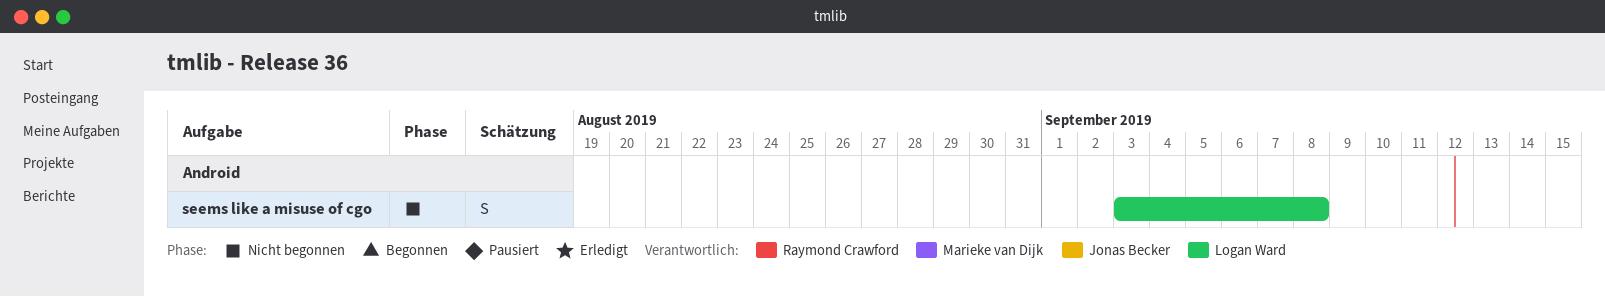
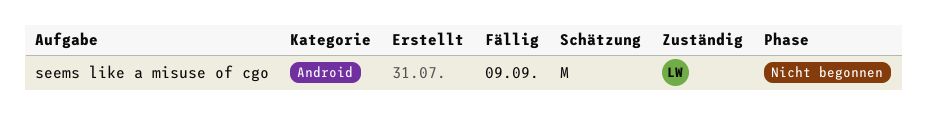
seems like a misuse of cgo, estimate: S -> M
seems like a misuse of cgo, due: Sep 8 -> Sep 9

